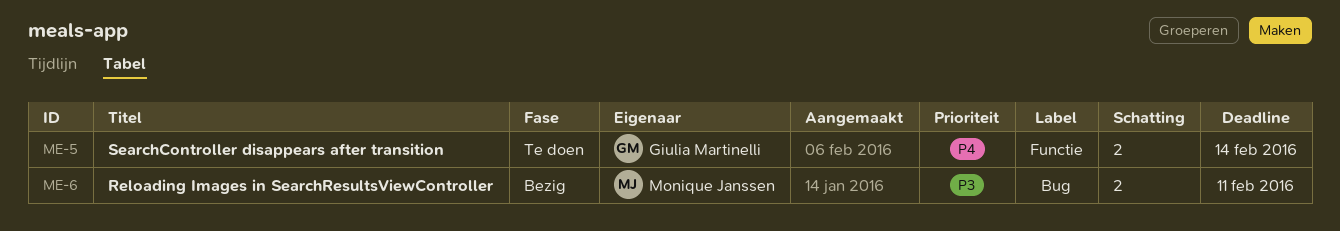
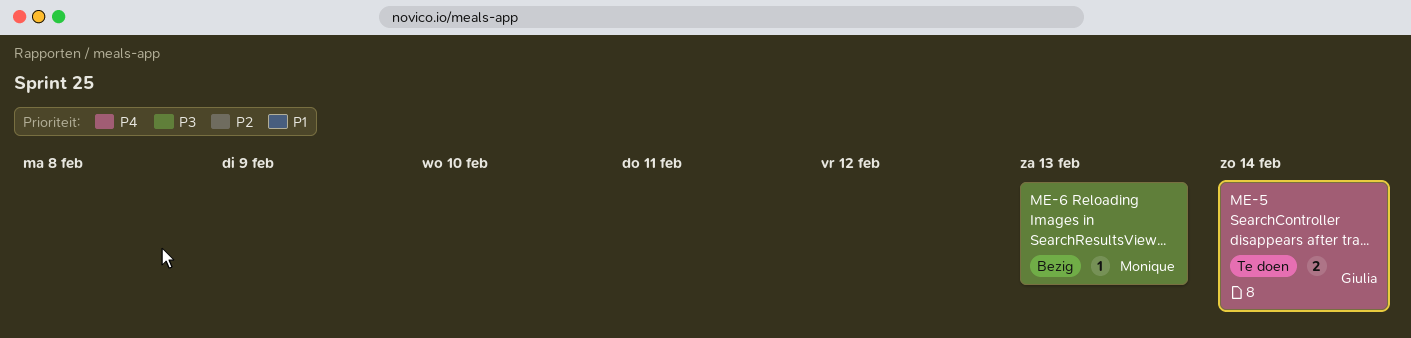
ME-6, estimate: 2 -> 1
ME-6, due: Feb 11 -> Feb 13

